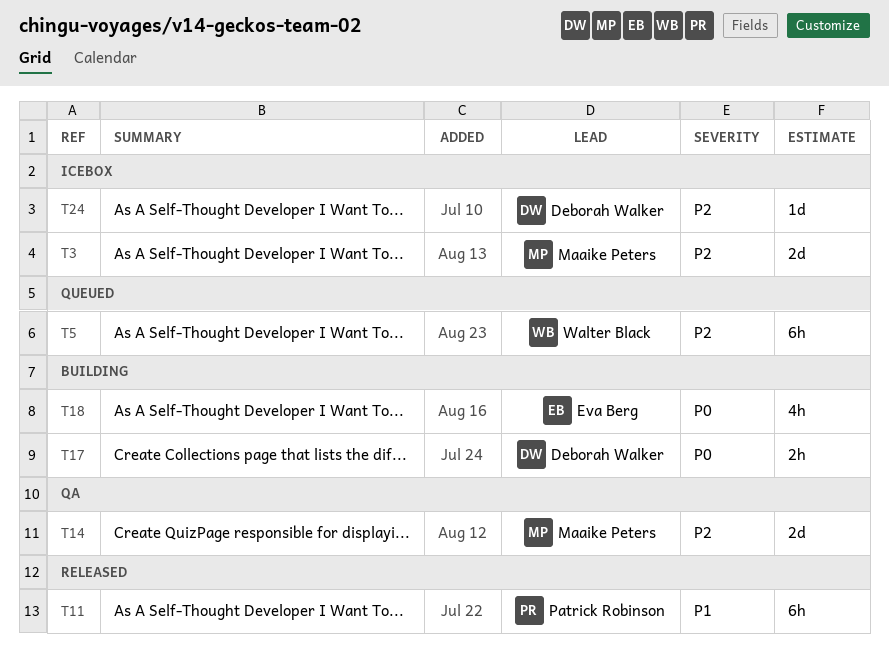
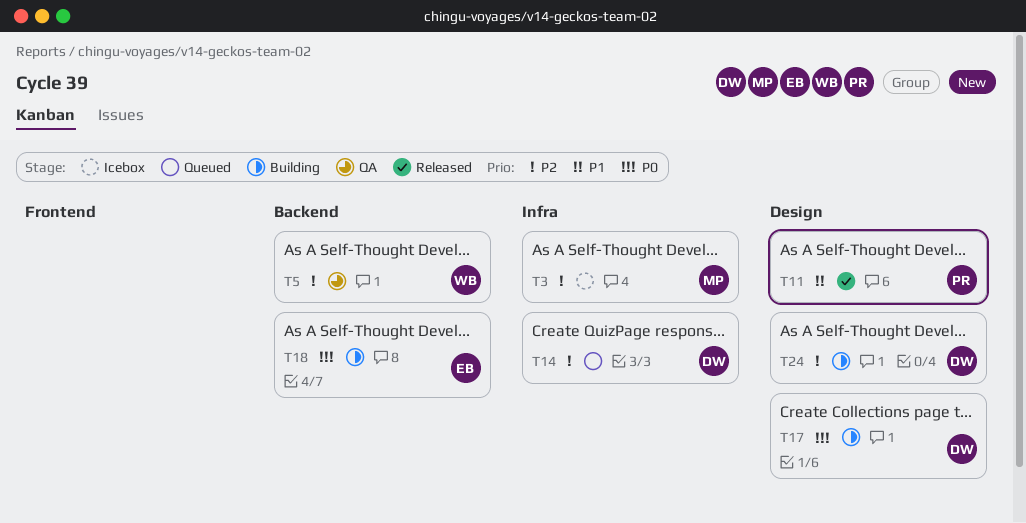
T5, status: Queued -> QA
T14, status: QA -> Queued
T14, owner: Maaike Peters -> Deborah Walker
T24, status: Icebox -> Building

